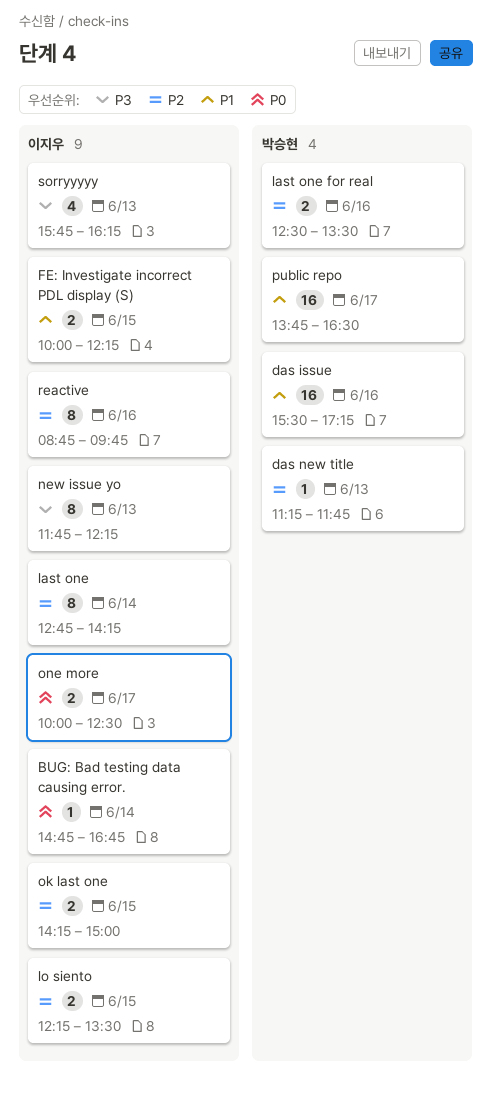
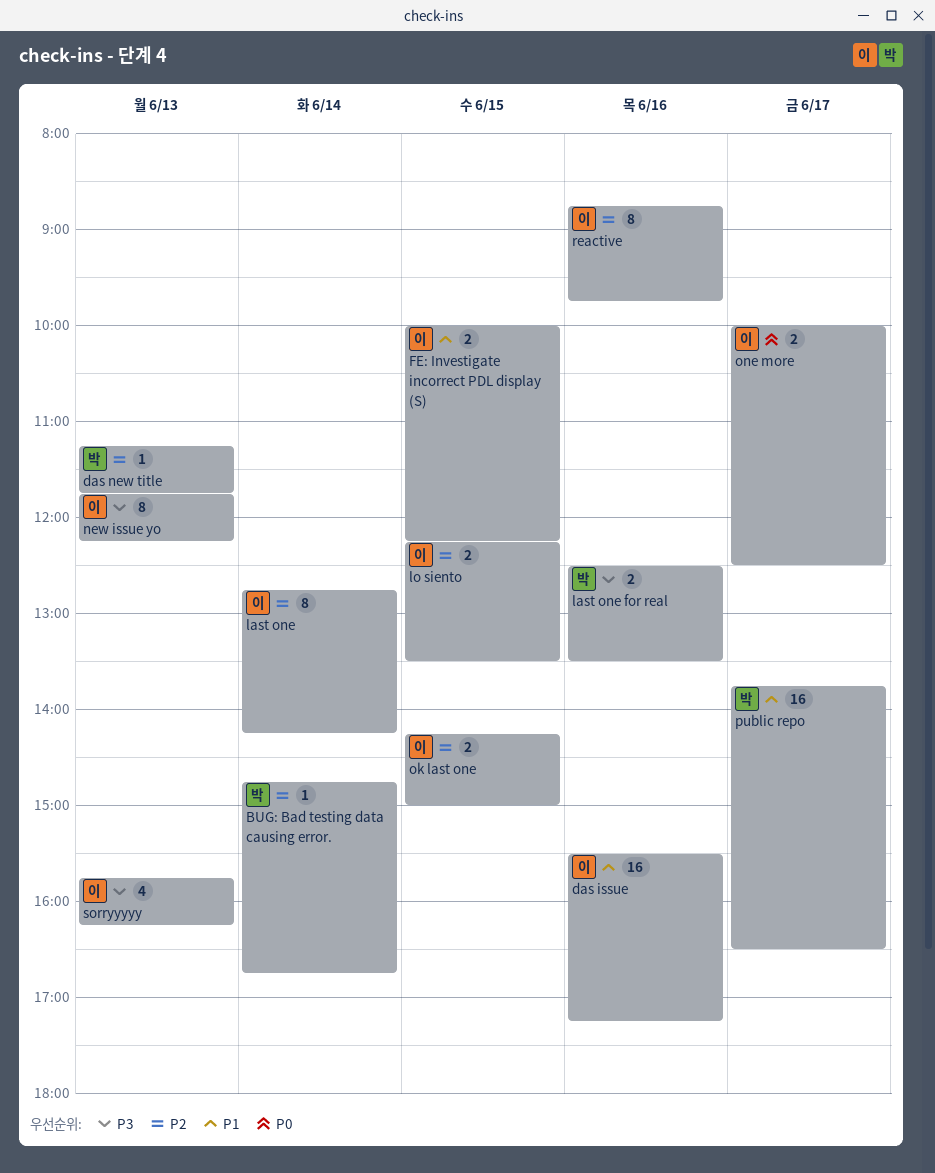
BUG: Bad testing data causing error., owner: 이지우 -> 박승현
BUG: Bad testing data causing error., priority: P0 -> P2
das issue, owner: 박승현 -> 이지우
last one for real, priority: P2 -> P3

